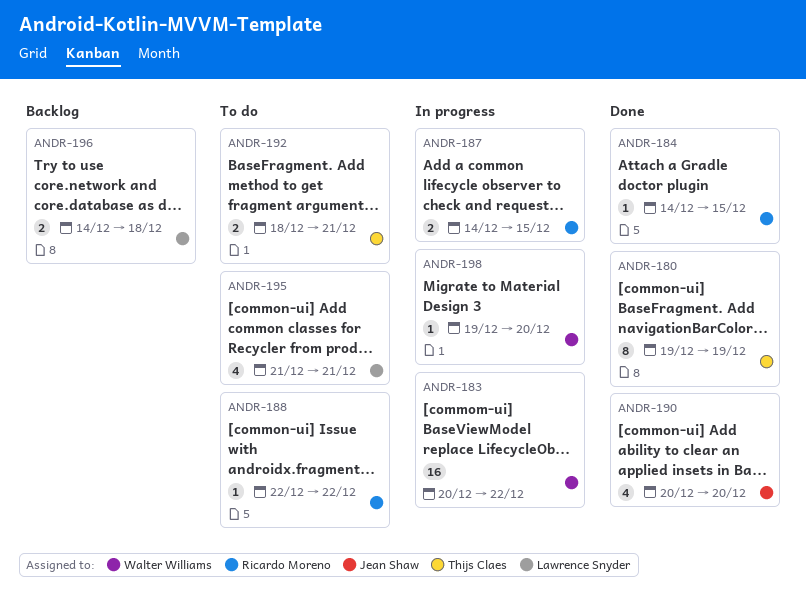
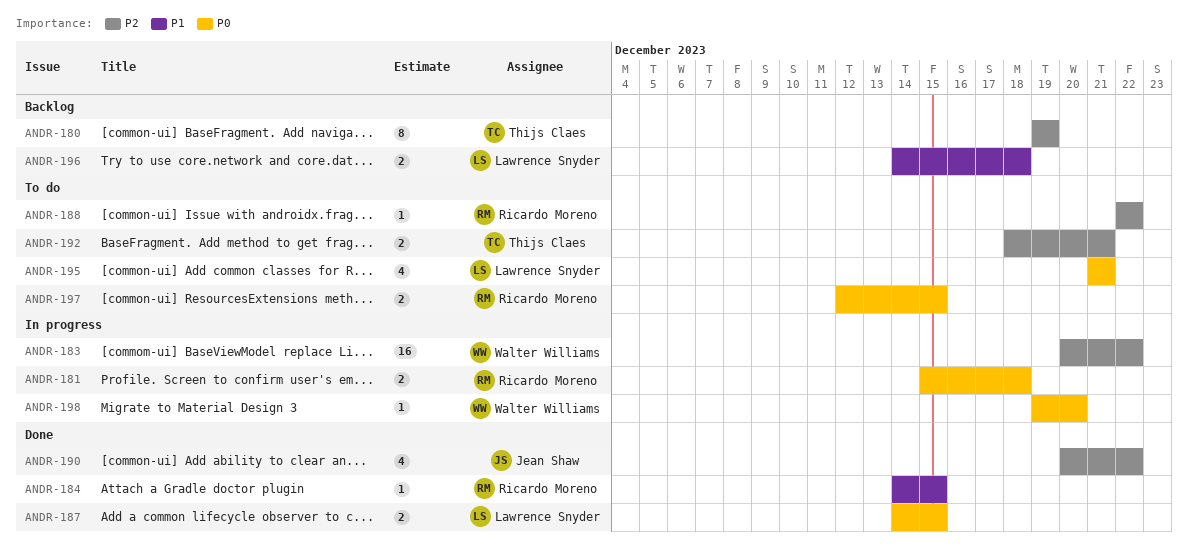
ANDR-180, status: Done -> Backlog
ANDR-181: none -> present
ANDR-187, status: In progress -> Done
ANDR-187, owner: Ricardo Moreno -> Lawrence Snyder
ANDR-190, due: Dec 20 -> Dec 22
ANDR-197: none -> present

